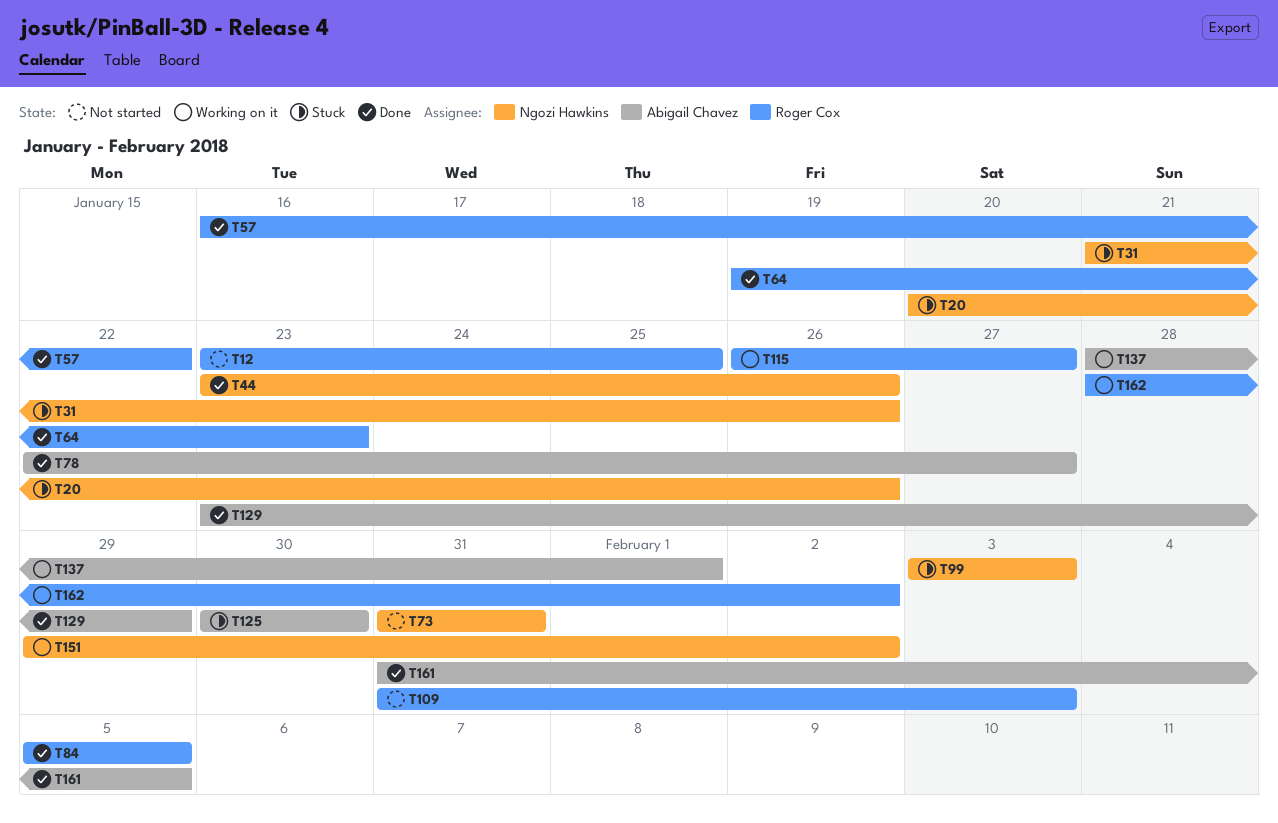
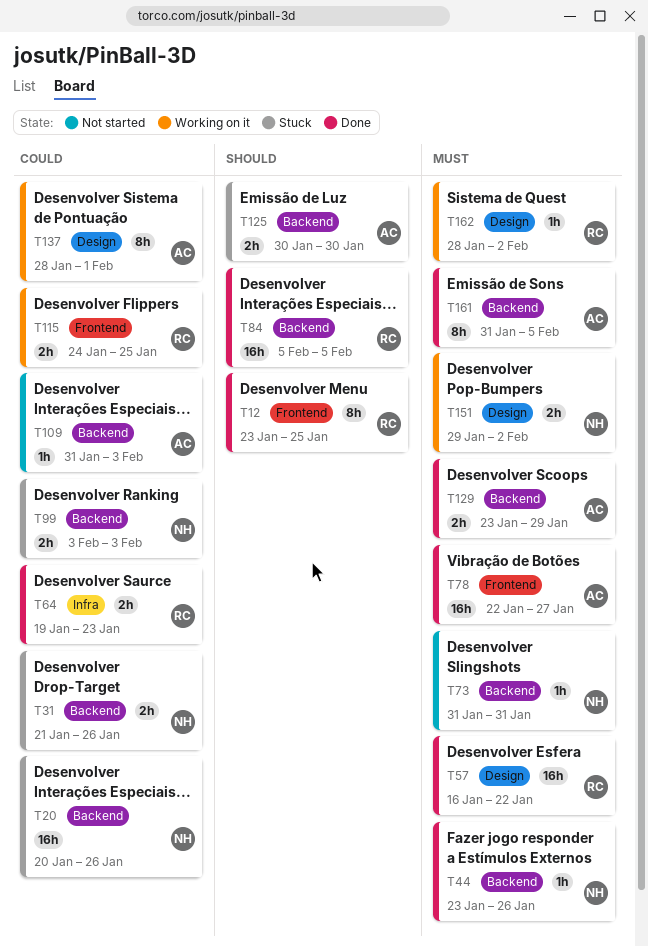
T12, status: Not started -> Done
T109, owner: Roger Cox -> Abigail Chavez
T115, start: Jan 26 -> Jan 24
T115, due: Jan 27 -> Jan 25

